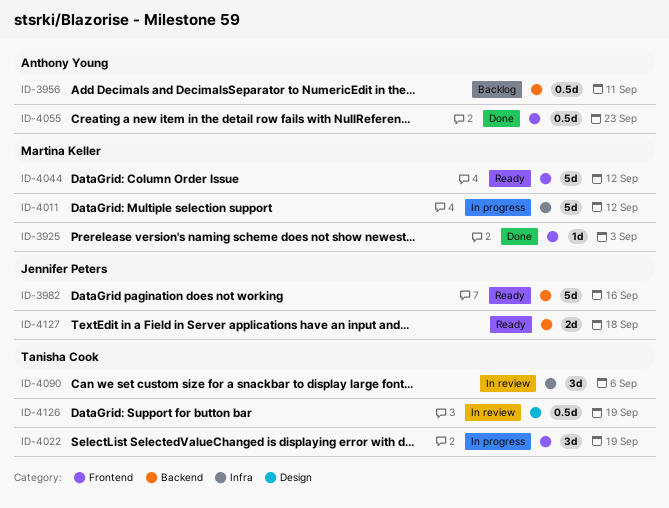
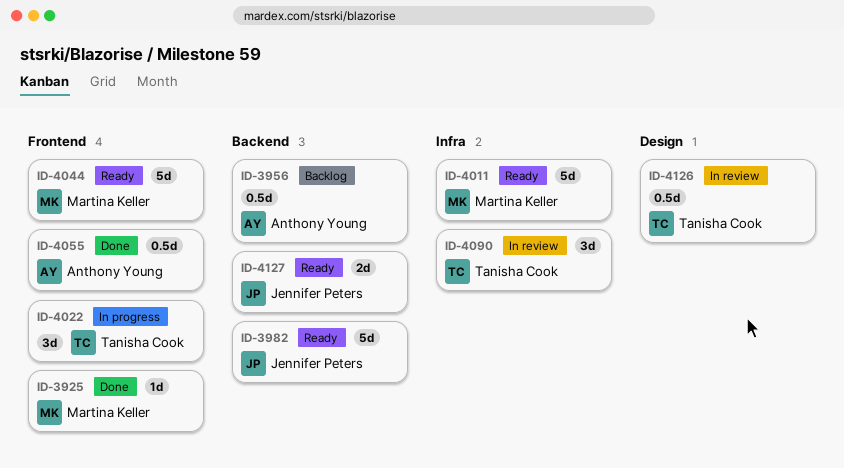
ID-4011, status: In progress -> Ready

